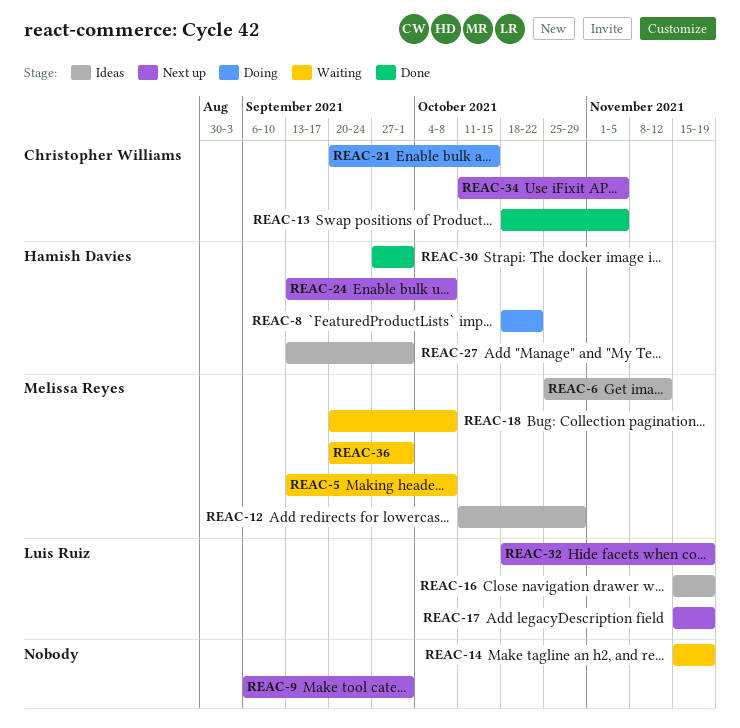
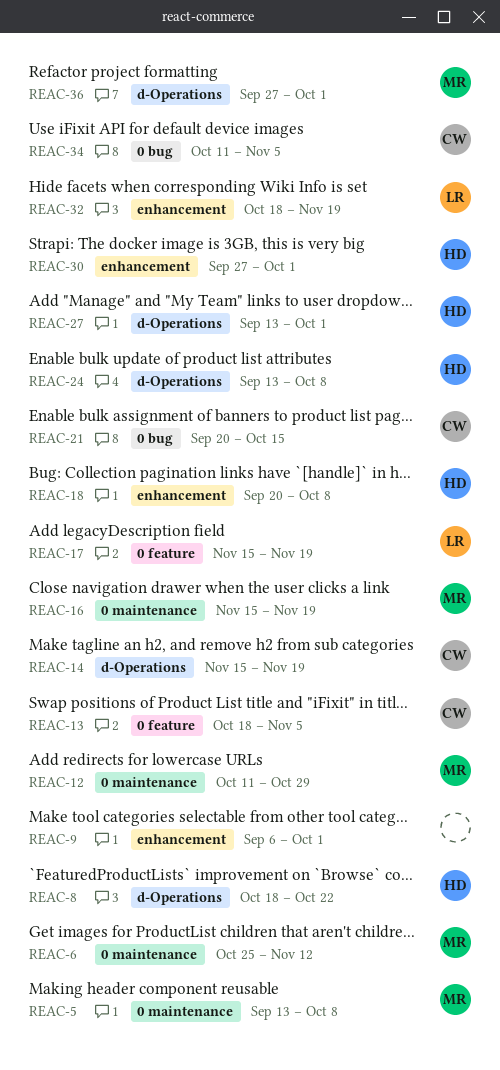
REAC-14, owner: none -> Christopher Williams
REAC-16, owner: Luis Ruiz -> Melissa Reyes
REAC-18, owner: Melissa Reyes -> Hamish Davies
REAC-36, start: Sep 20 -> Sep 27

